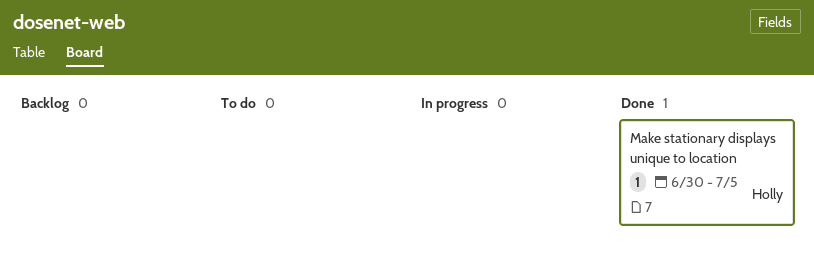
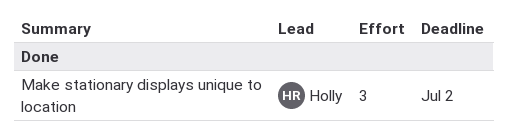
Make stationary displays unique to location, estimate: 1 -> 3
Make stationary displays unique to location, due: Jul 5 -> Jul 2

